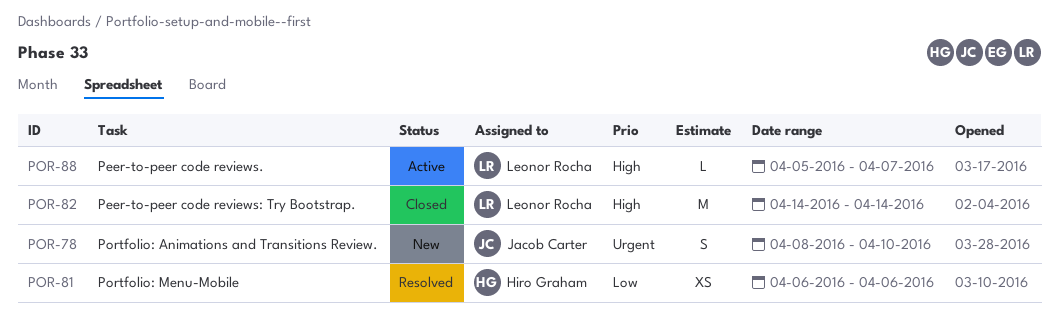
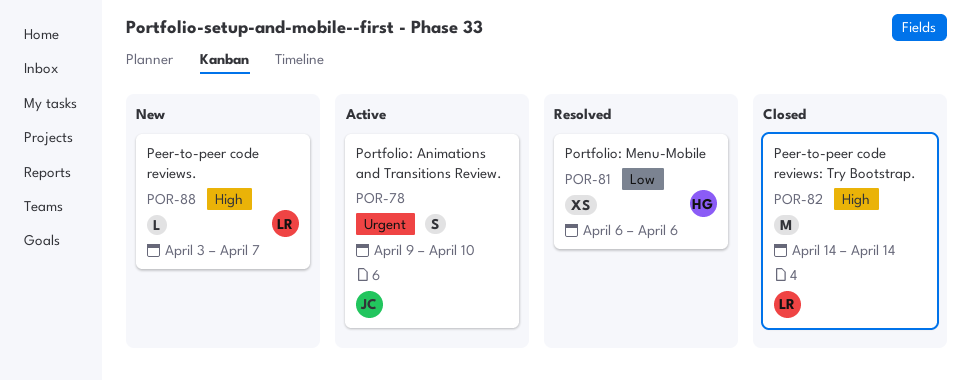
POR-78, status: New -> Active
POR-78, start: Apr 8 -> Apr 9
POR-88, status: Active -> New
POR-88, start: Apr 5 -> Apr 3

